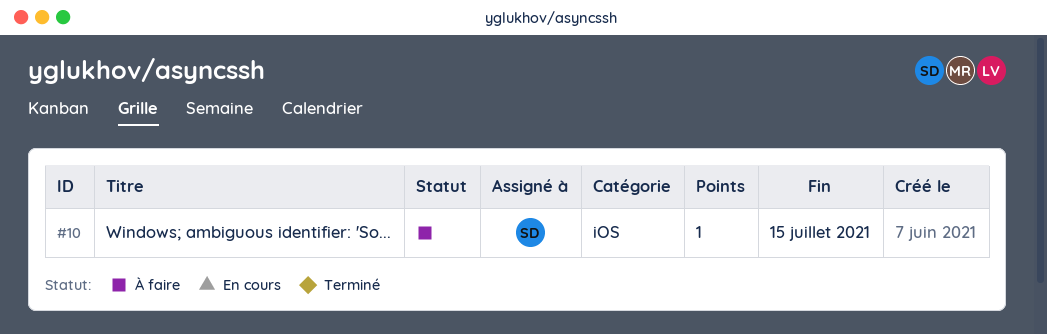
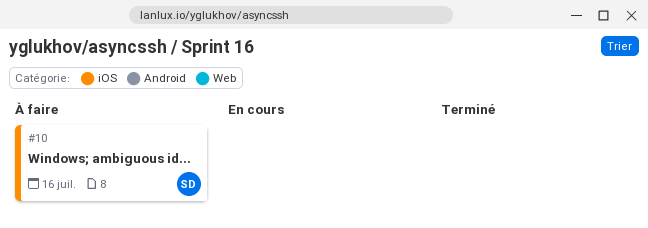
#10, due: Jul 15 -> Jul 16

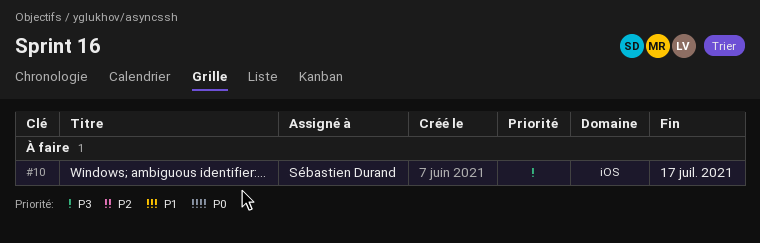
#10, due: Jul 16 -> Jul 17

